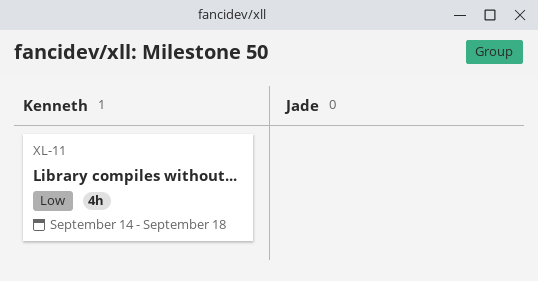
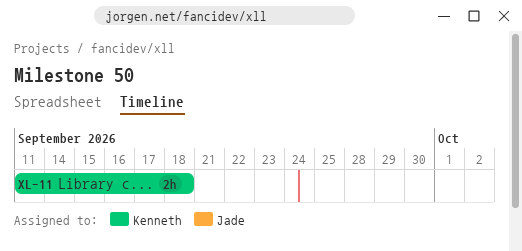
XL-11, estimate: 4h -> 2h
XL-11, start: Sep 14 -> Sep 11

